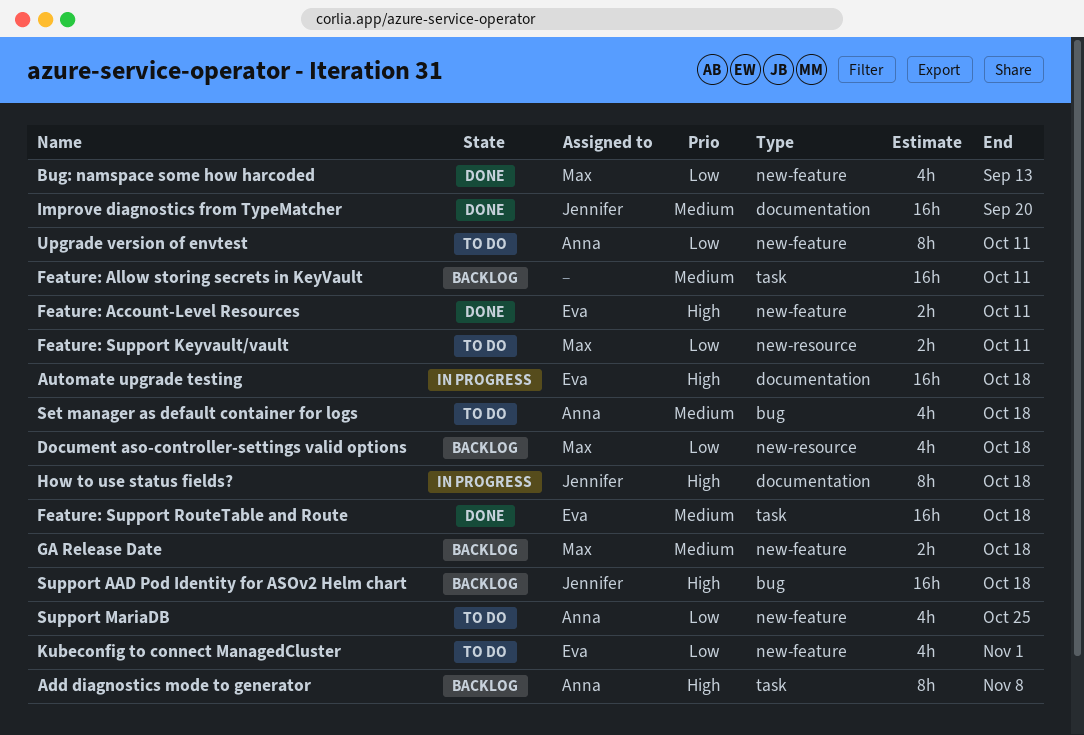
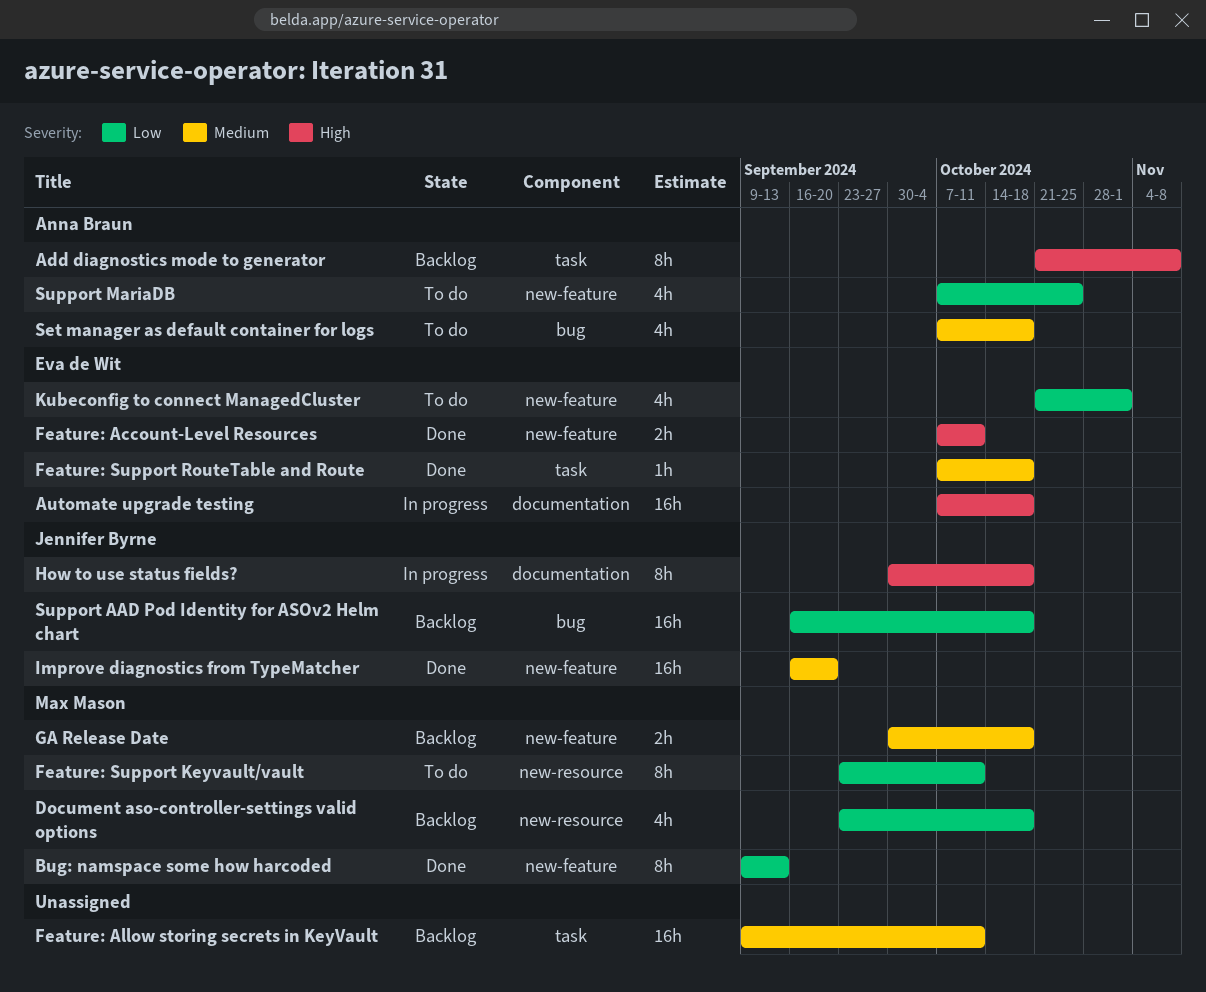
Bug: namspace some how harcoded, estimate: 4h -> 8h
Feature: Support Keyvault/vault, estimate: 2h -> 8h
Feature: Support RouteTable and Route, estimate: 16h -> 1h
Improve diagnostics from TypeMatcher, label: documentation -> new-feature
Support AAD Pod Identity for ASOv2 Helm chart, priority: High -> Low
Upgrade version of envtest: present -> none

